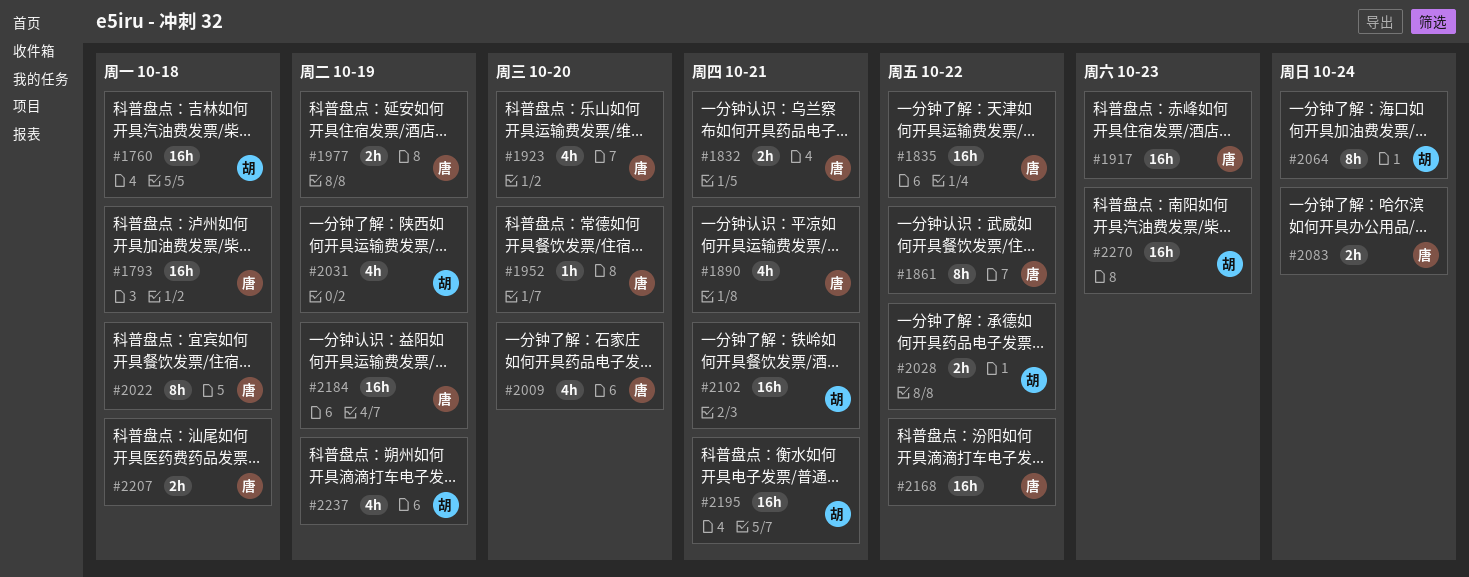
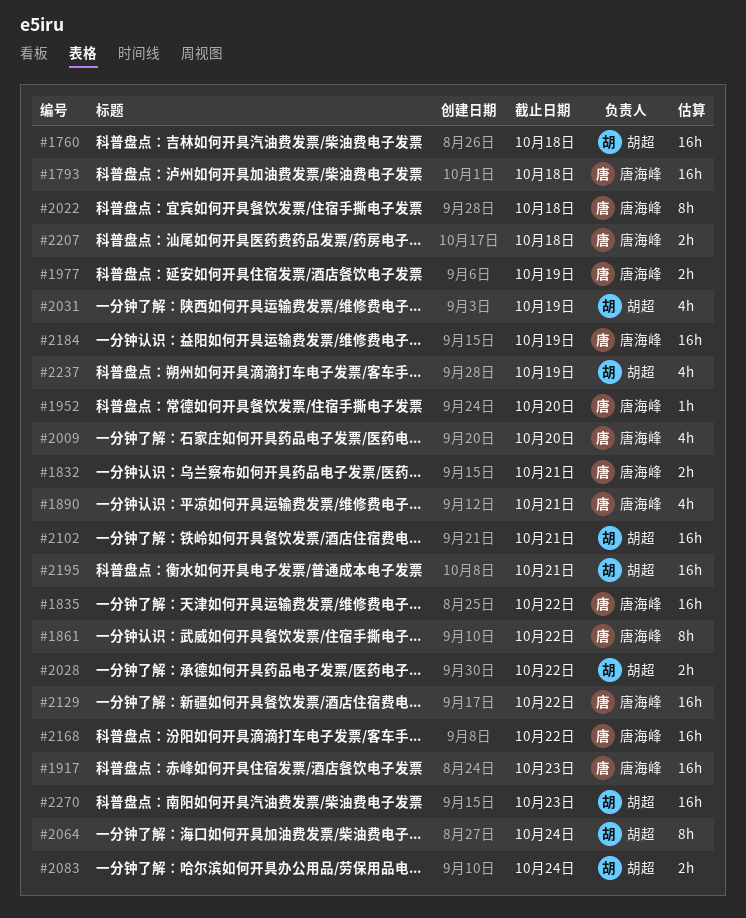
#1923: present -> none
#2083, owner: 唐海峰 -> 胡超
#2129: none -> present

